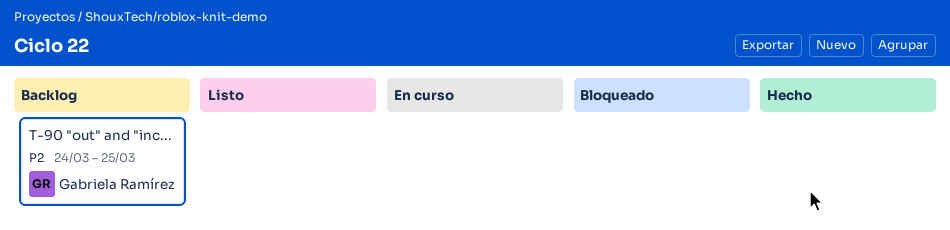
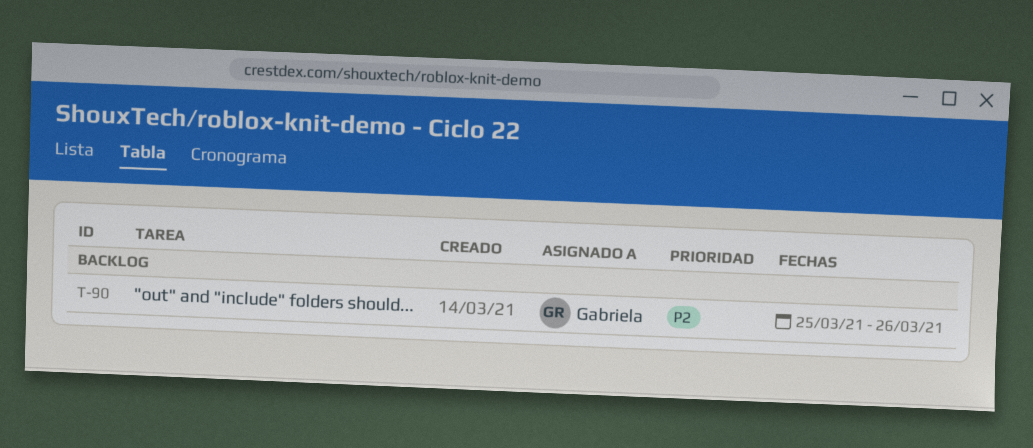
T-90, start: Mar 24 -> Mar 25
T-90, due: Mar 25 -> Mar 26

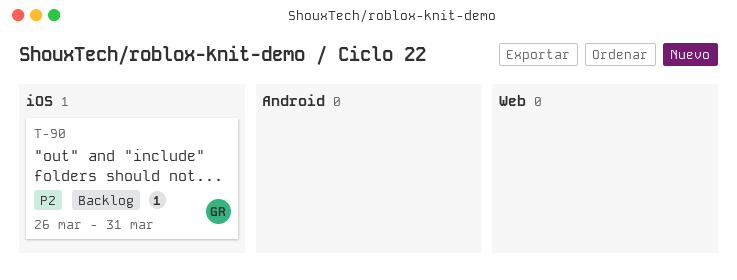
T-90, start: Mar 25 -> Mar 26
T-90, due: Mar 26 -> Mar 31

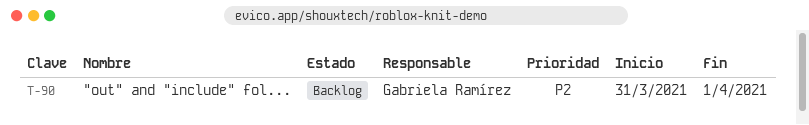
T-90, start: Mar 26 -> Mar 31
T-90, due: Mar 31 -> Apr 1

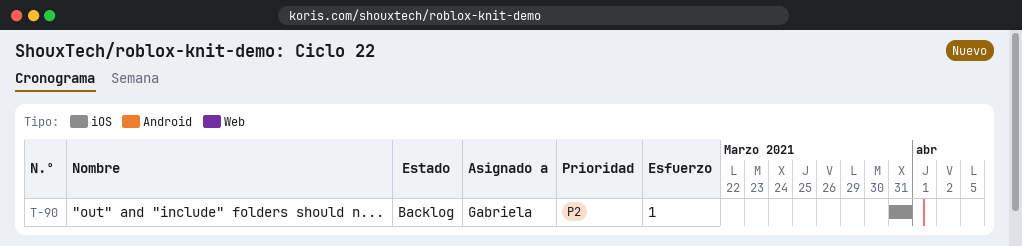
T-90, due: Apr 1 -> Mar 31

